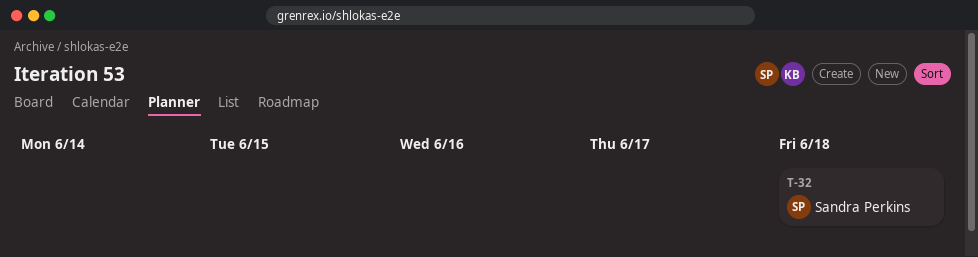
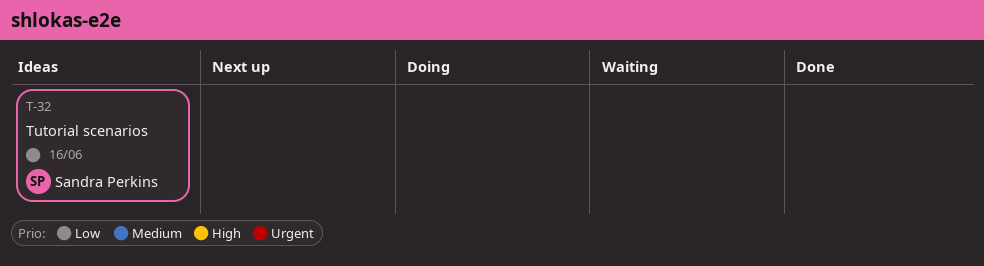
T-32, due: Jun 18 -> Jun 16

